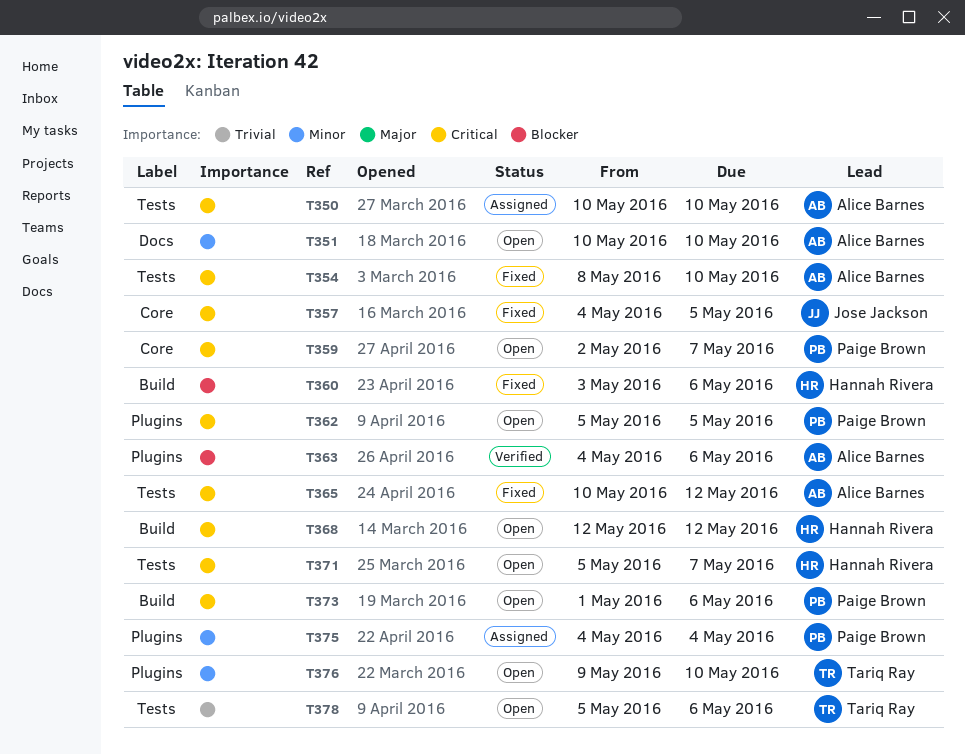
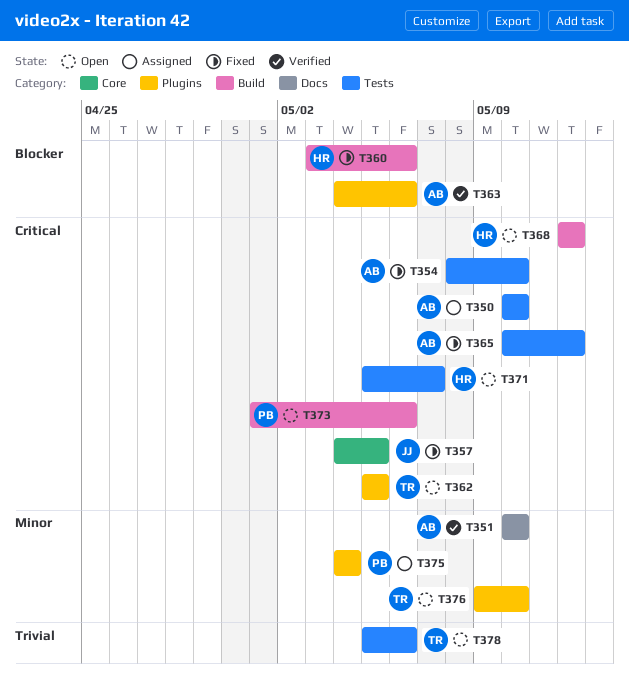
T351, status: Open -> Verified
T359: present -> none
T362, owner: Paige Brown -> Tariq Ray

